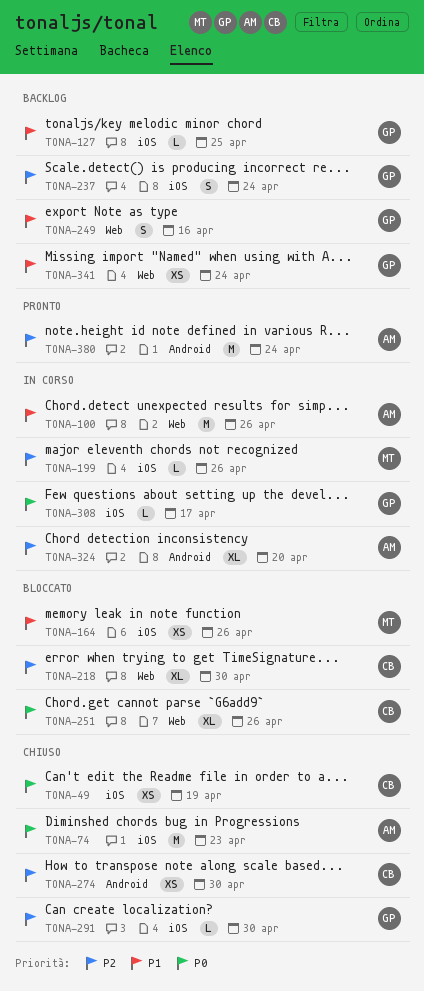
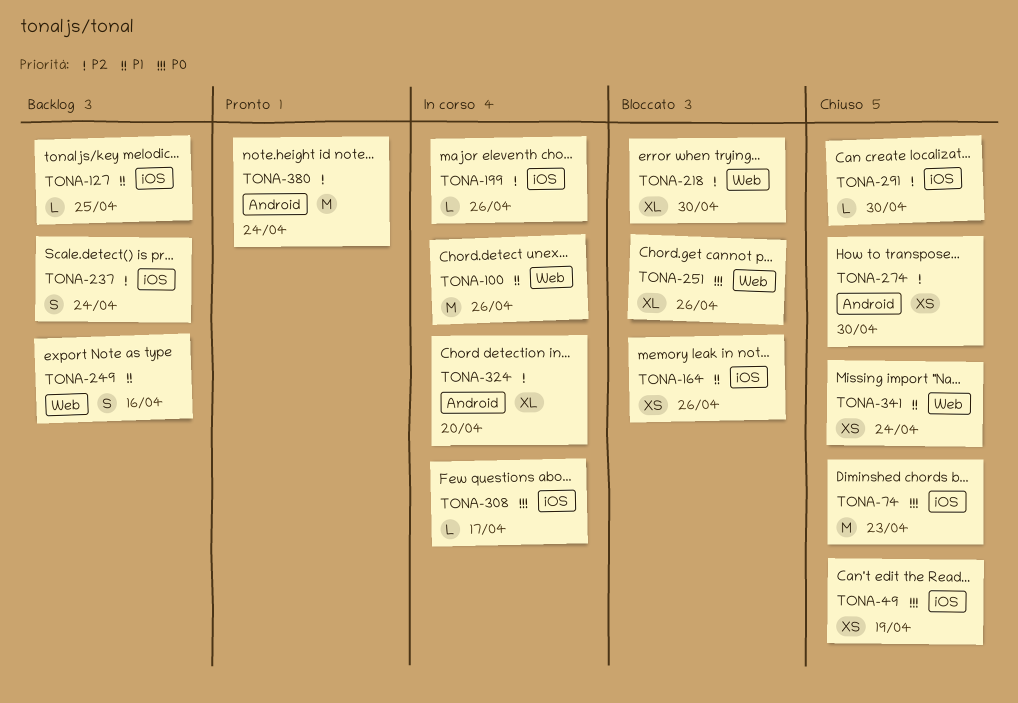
TONA-341, status: Backlog -> Chiuso

